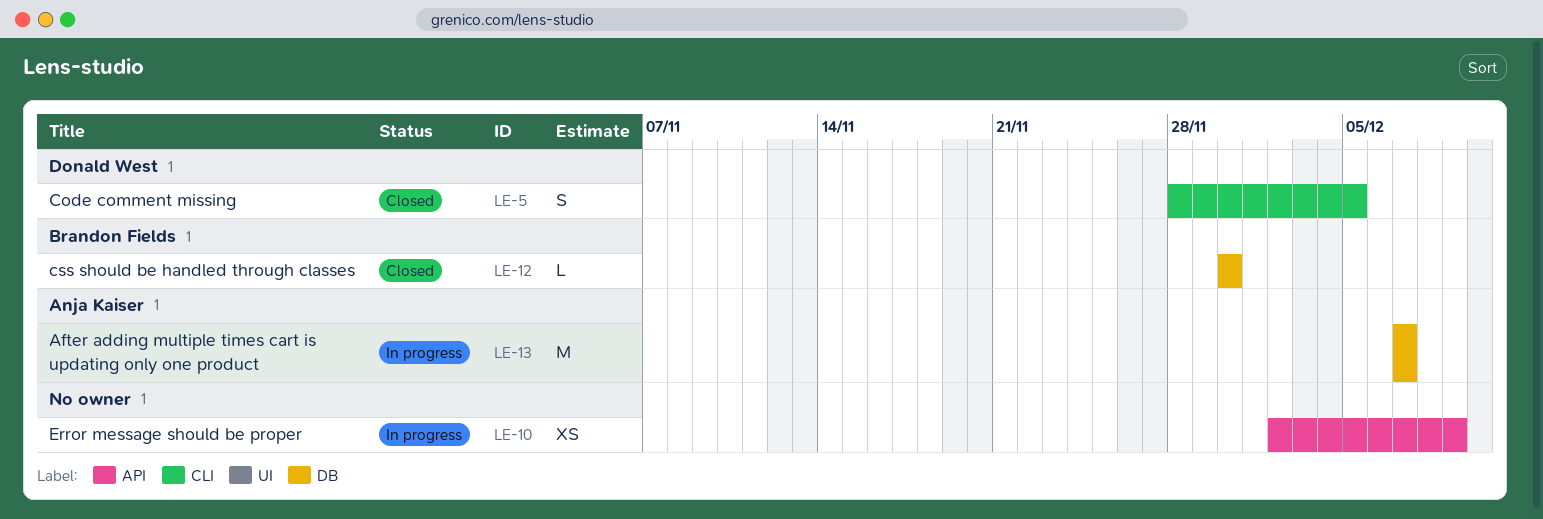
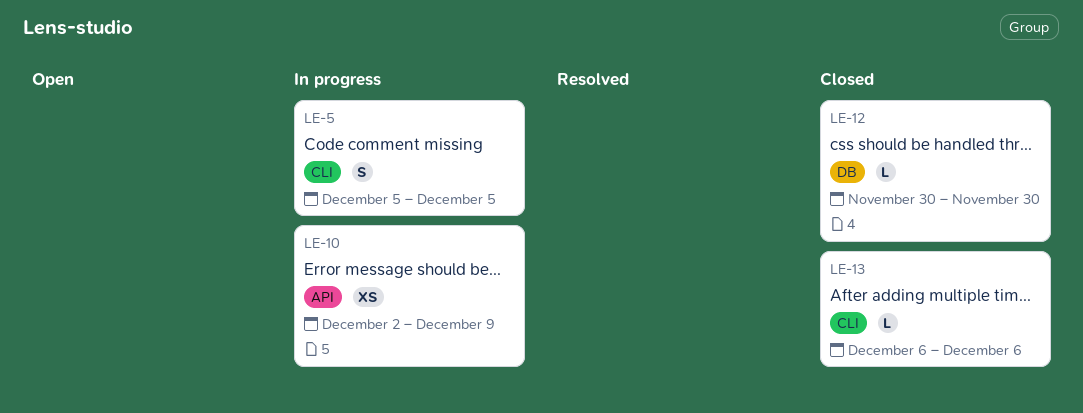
LE-5, status: Closed -> In progress
LE-5, start: Nov 28 -> Dec 5
LE-13, status: In progress -> Closed
LE-13, label: DB -> CLI
LE-13, estimate: M -> L
LE-13, start: Dec 7 -> Dec 6
LE-13, due: Dec 7 -> Dec 6

